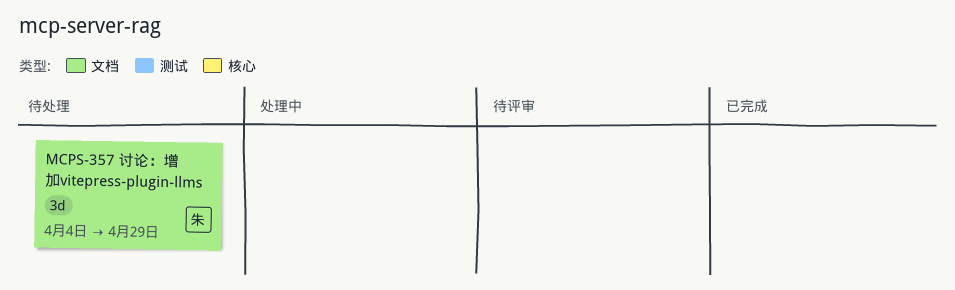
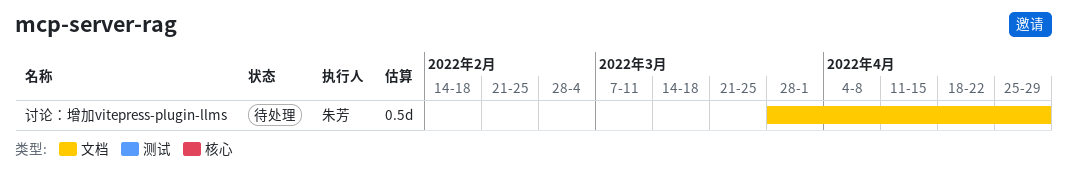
讨论：增加vitepress-plugin-llms, estimate: 3d -> 0.5d
讨论：增加vitepress-plugin-llms, start: Apr 4 -> Mar 28

